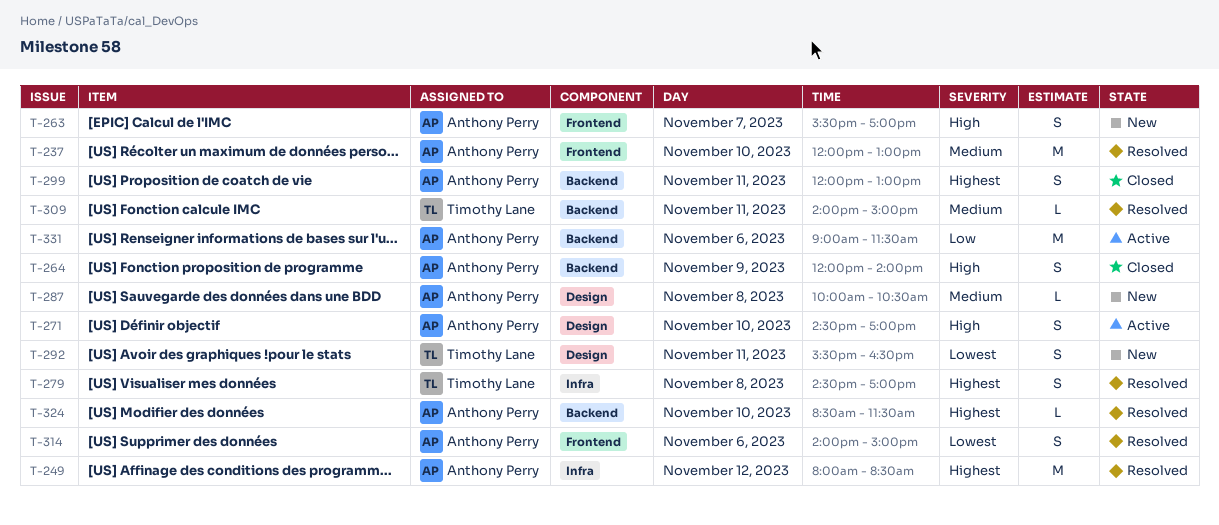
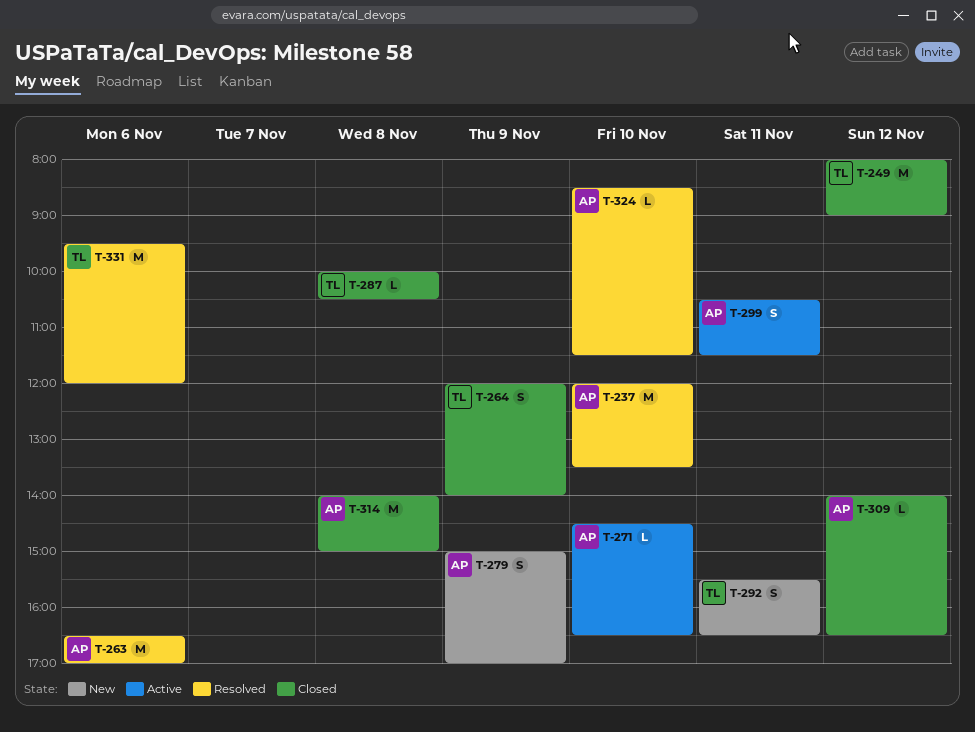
T-237, ends: 13:00 -> 13:30
T-249, status: Resolved -> Closed
T-249, owner: Anthony Perry -> Timothy Lane
T-249, ends: 08:30 -> 09:00
T-263, status: New -> Resolved
T-263, estimate: S -> M
T-263, day: Nov 7 -> Nov 6
T-263, begins: 15:30 -> 16:30
T-264, owner: Anthony Perry -> Timothy Lane
T-271, estimate: S -> L
T-271, ends: 17:00 -> 16:30
T-279, status: Resolved -> New
T-279, owner: Timothy Lane -> Anthony Perry
T-279, day: Nov 8 -> Nov 9
T-279, begins: 14:30 -> 15:00
T-287, status: New -> Closed
T-287, owner: Anthony Perry -> Timothy Lane
T-299, status: Closed -> Active
T-299, begins: 12:00 -> 10:30
T-299, ends: 13:00 -> 11:30
T-309, status: Resolved -> Closed
T-309, owner: Timothy Lane -> Anthony Perry
T-309, day: Nov 11 -> Nov 12
T-309, ends: 15:00 -> 16:30
T-314, status: Resolved -> Closed
T-314, estimate: S -> M
T-314, day: Nov 6 -> Nov 8
T-331, status: Active -> Resolved
T-331, owner: Anthony Perry -> Timothy Lane
T-331, begins: 09:00 -> 09:30
T-331, ends: 11:30 -> 12:00

